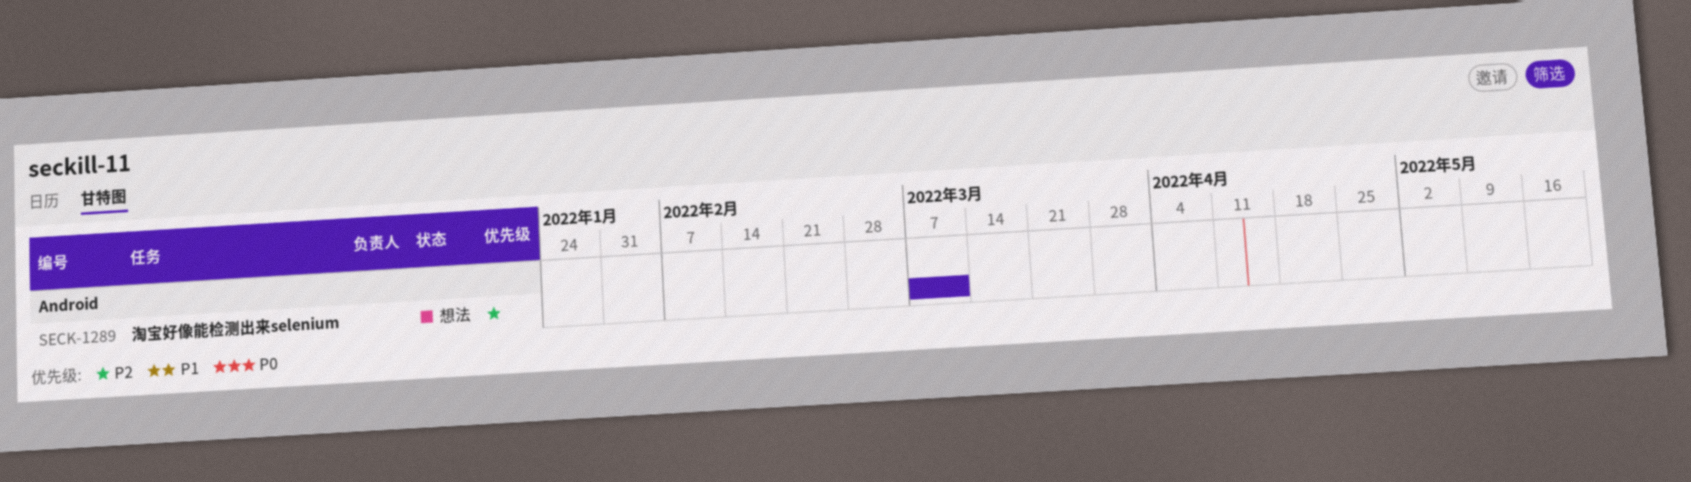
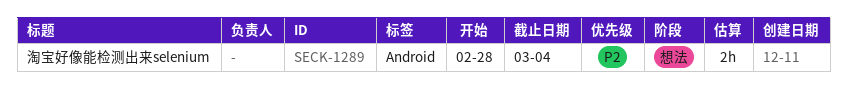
SECK-1289, start: Mar 7 -> Feb 28
SECK-1289, due: Mar 11 -> Mar 4

